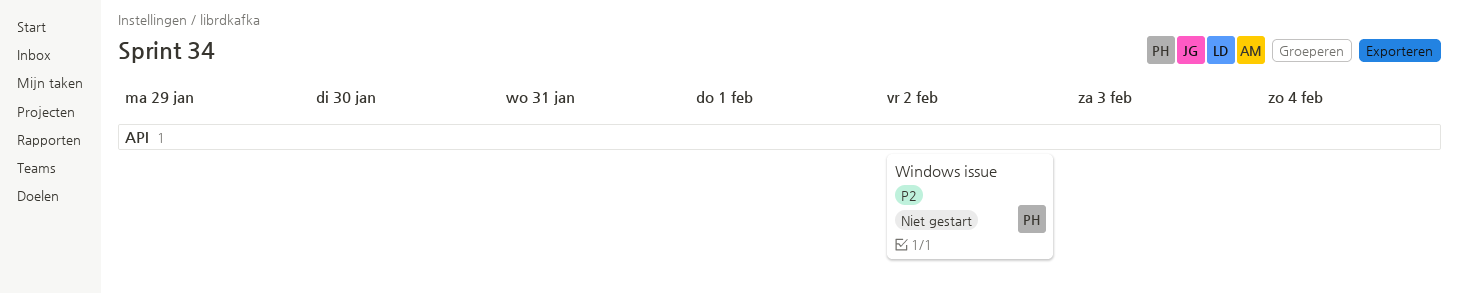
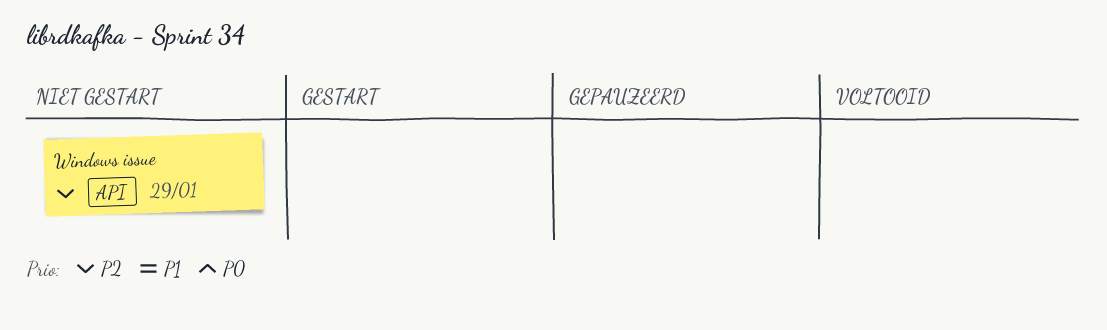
Windows issue, due: Feb 2 -> Jan 29

